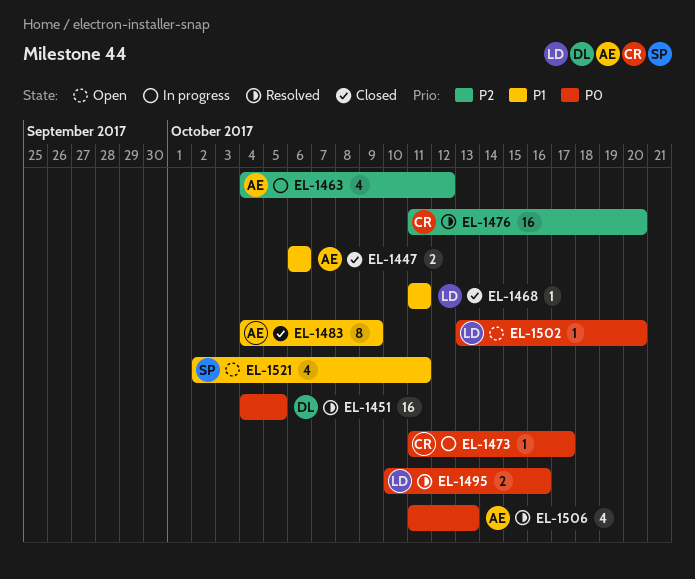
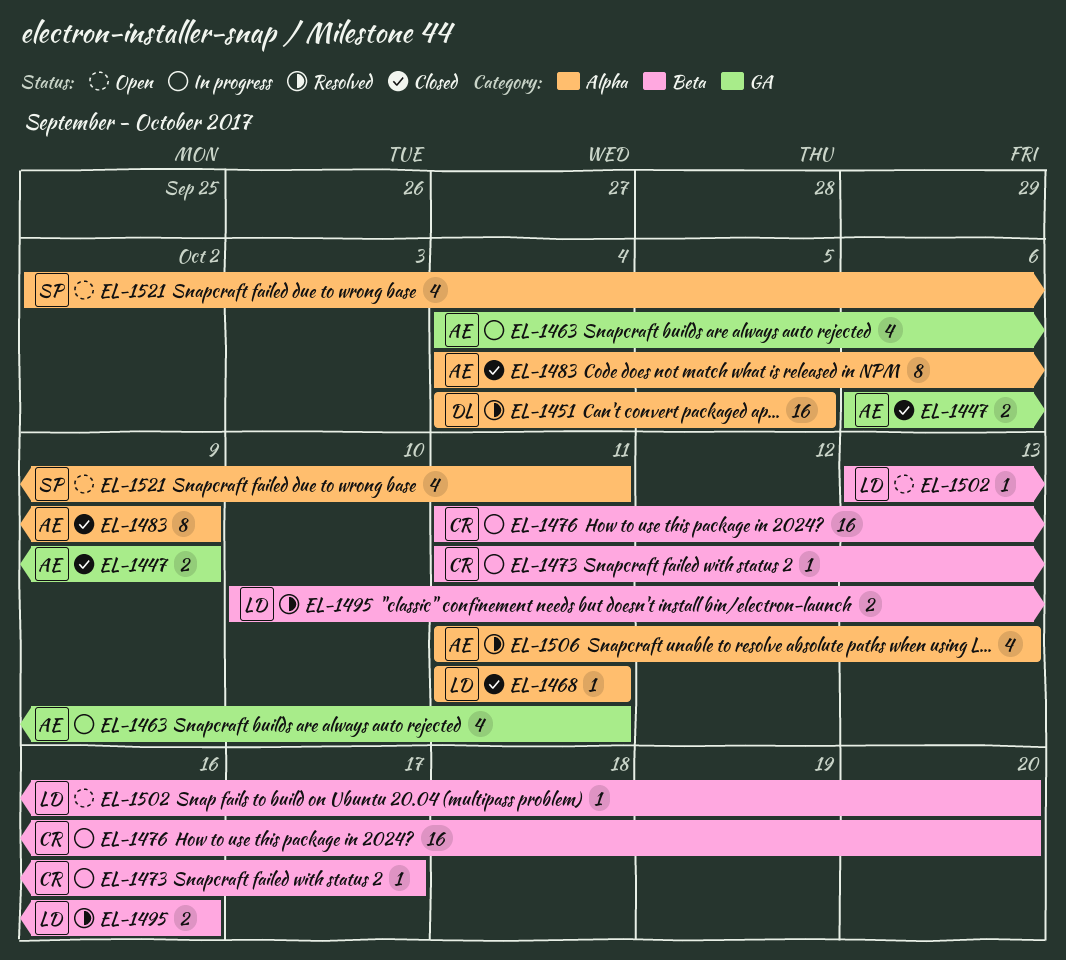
EL-1447, due: Oct 6 -> Oct 9
EL-1463, due: Oct 12 -> Oct 11
EL-1476, status: Resolved -> In progress

